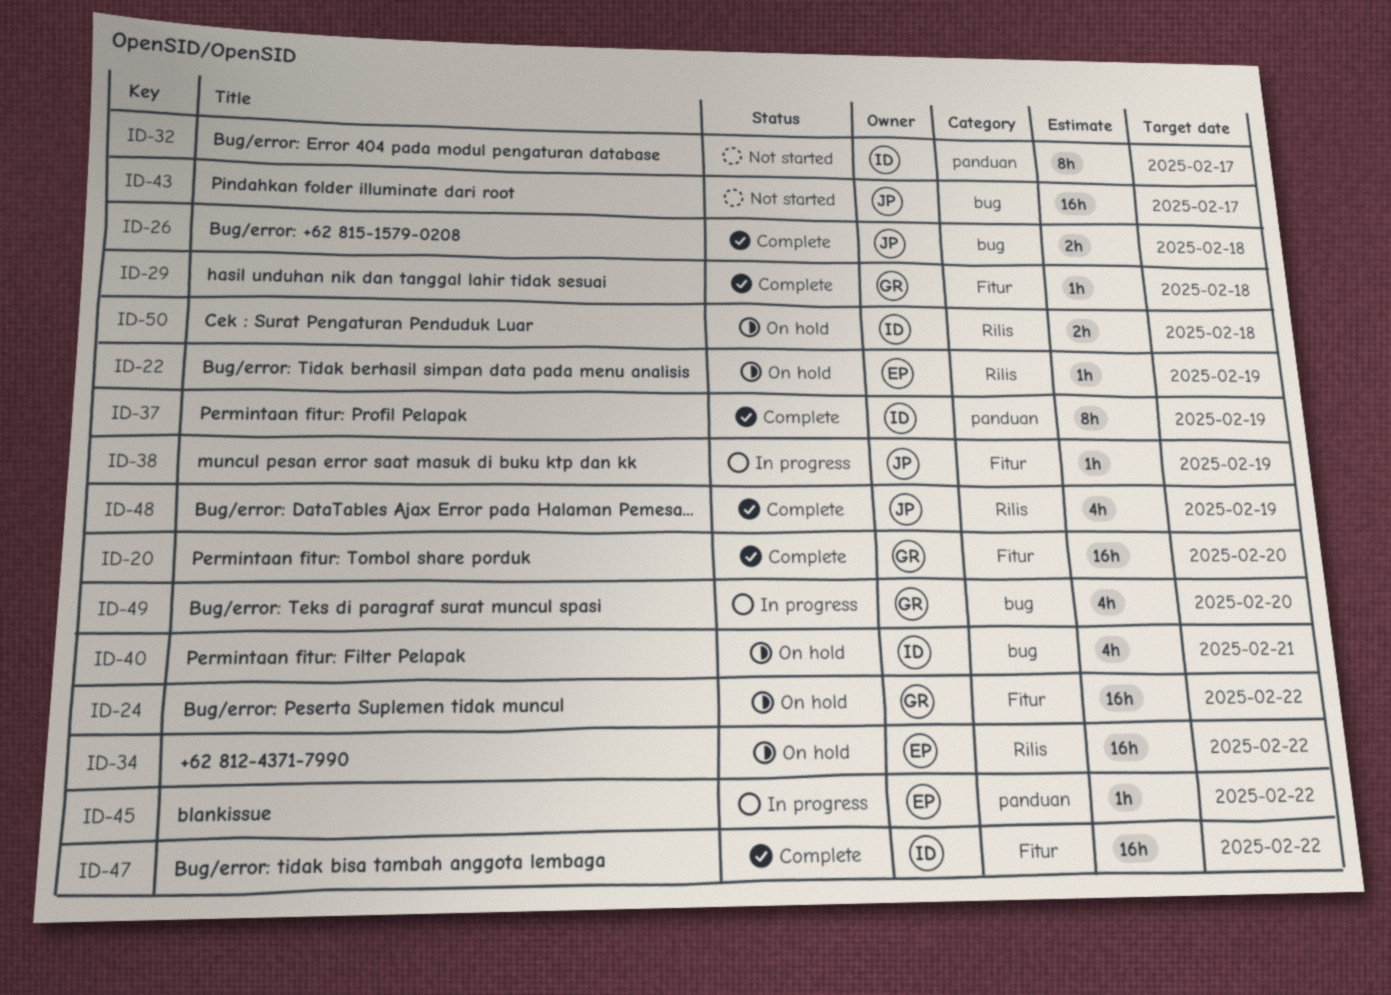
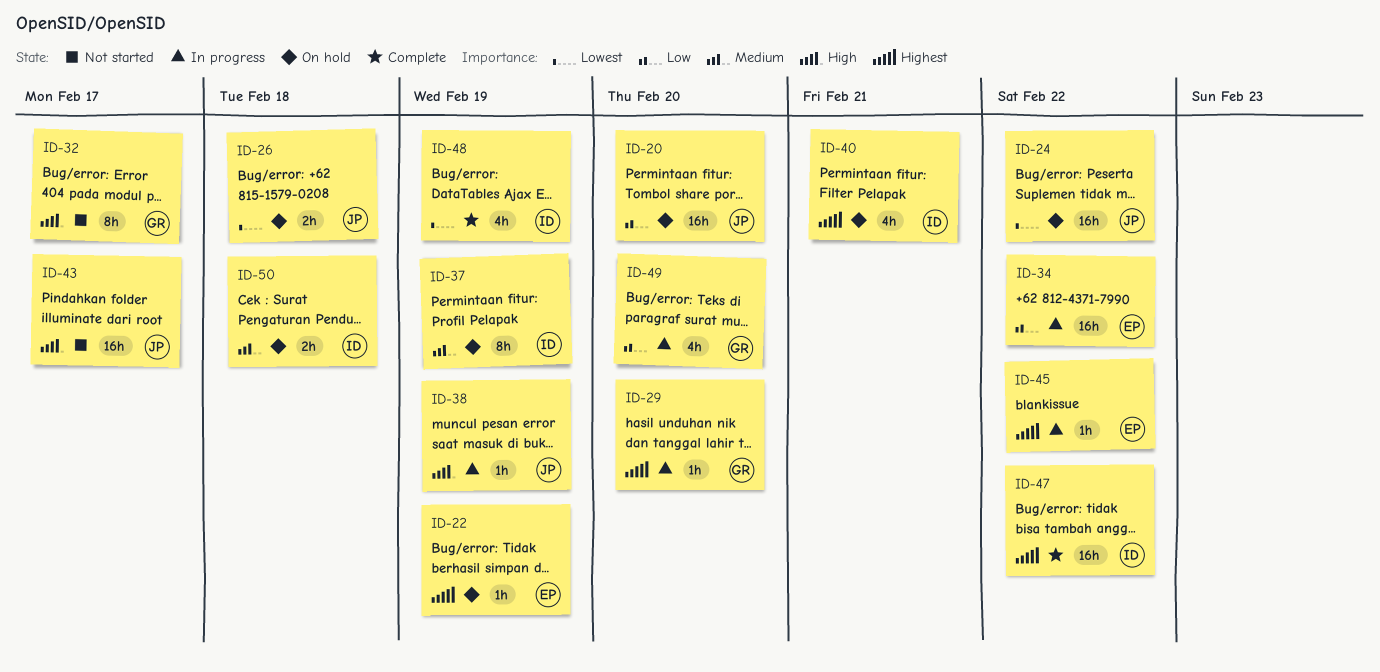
ID-20, status: Complete -> On hold
ID-20, owner: GR -> JP
ID-24, owner: GR -> JP
ID-26, status: Complete -> On hold
ID-29, status: Complete -> In progress
ID-29, due: Feb 18 -> Feb 20
ID-32, owner: ID -> GR
ID-34, status: On hold -> In progress
ID-37, status: Complete -> On hold
ID-48, owner: JP -> ID

